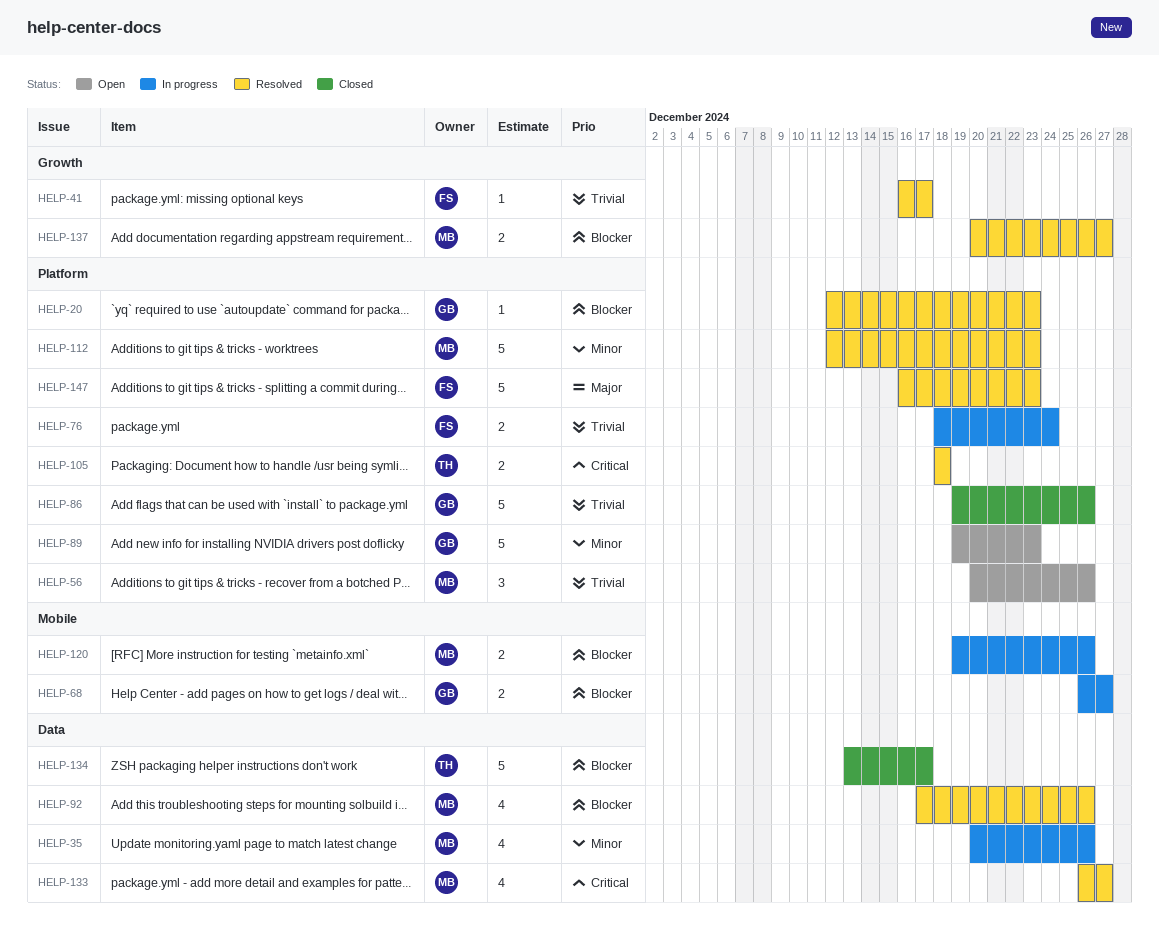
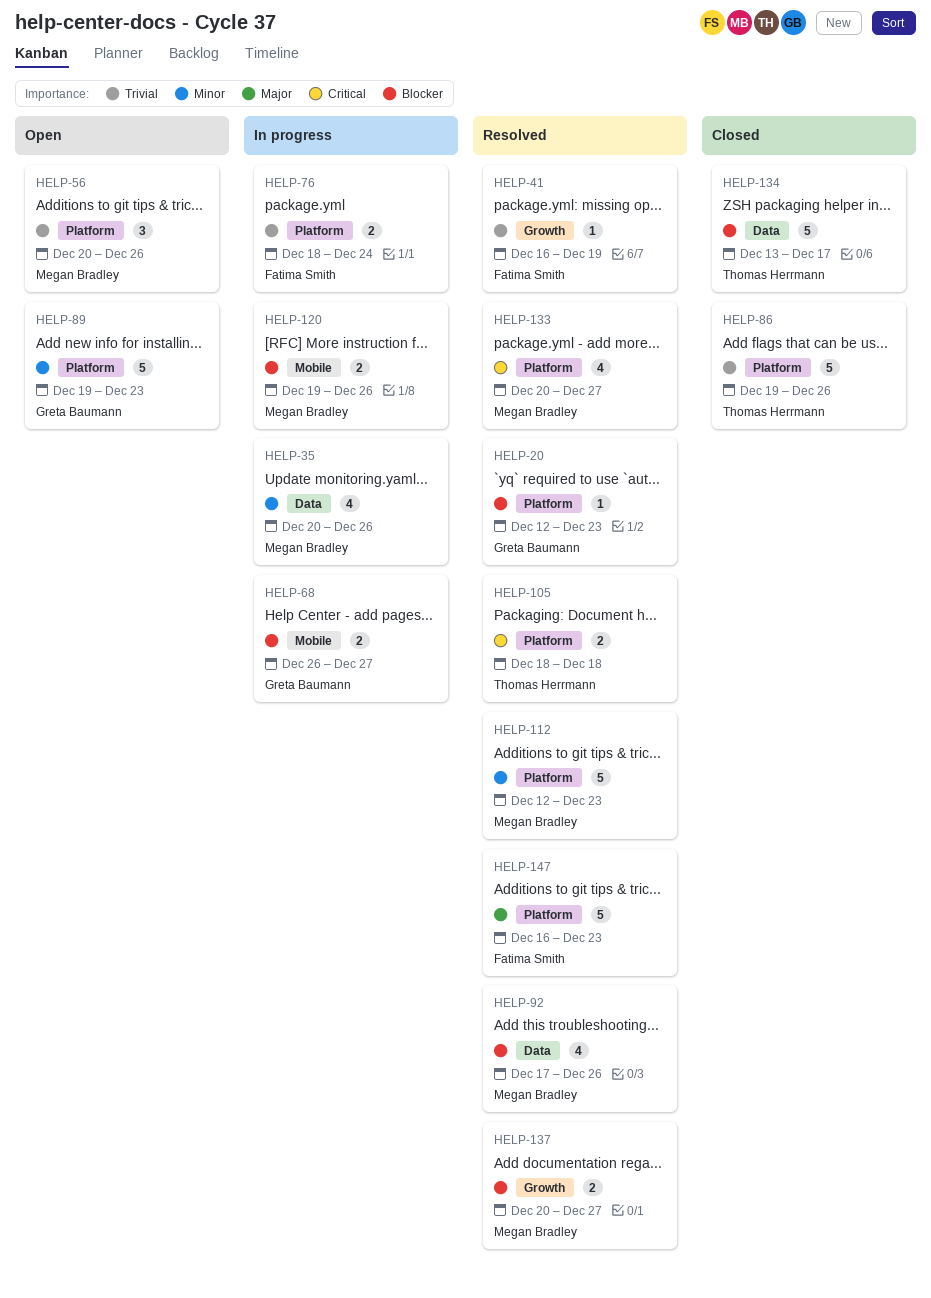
HELP-41, due: Dec 17 -> Dec 19
HELP-86, owner: Greta Baumann -> Thomas Herrmann
HELP-133, label: Data -> Platform
HELP-133, start: Dec 26 -> Dec 20

